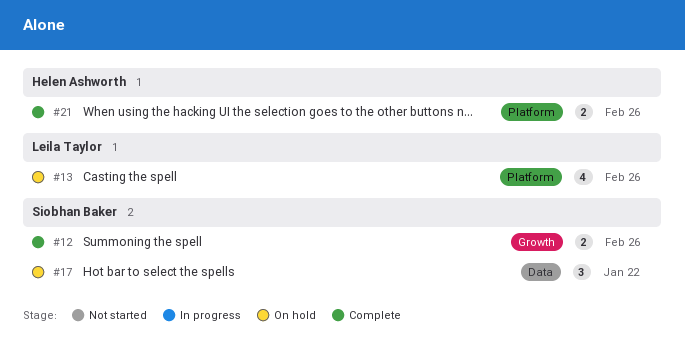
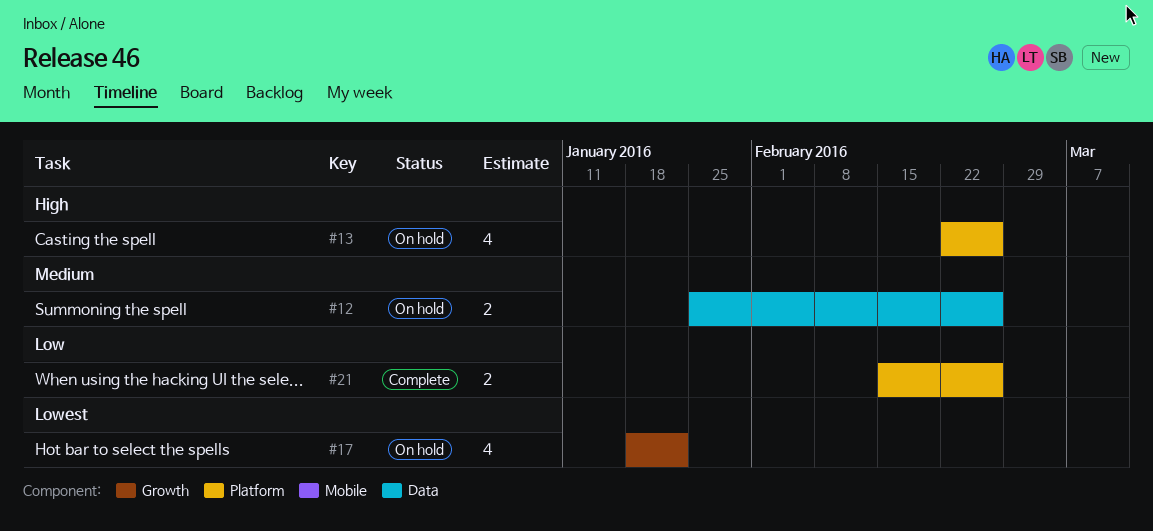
#12, status: Complete -> On hold
#12, label: Growth -> Data
#17, label: Data -> Growth
#17, estimate: 3 -> 4

